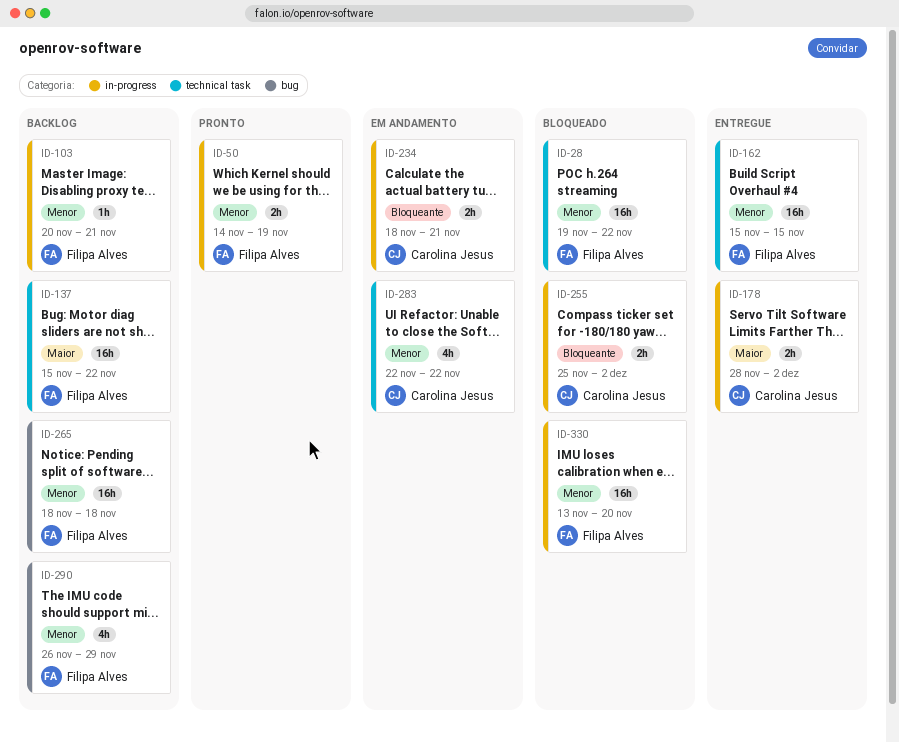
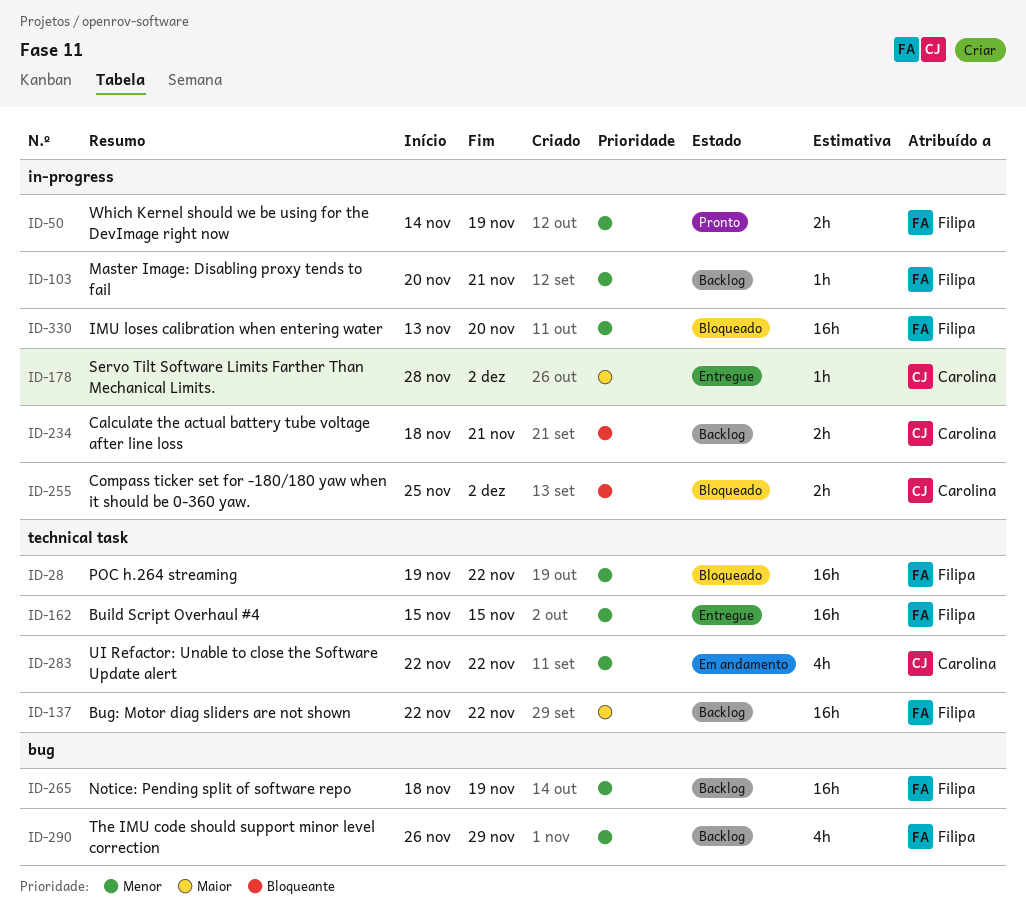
ID-137, start: Nov 15 -> Nov 22
ID-178, estimate: 2h -> 1h
ID-234, status: Em andamento -> Backlog
ID-265, due: Nov 18 -> Nov 19

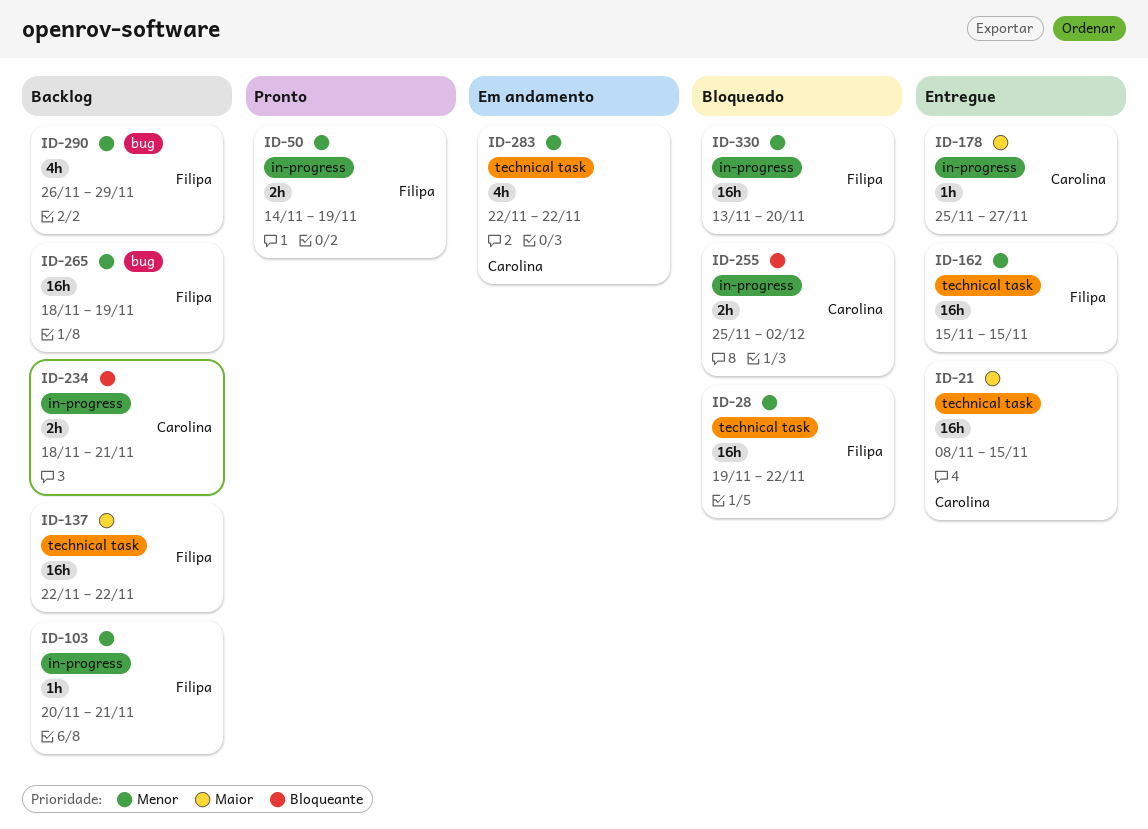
ID-21: none -> present
ID-178, start: Nov 28 -> Nov 25
ID-178, due: Dec 2 -> Nov 27

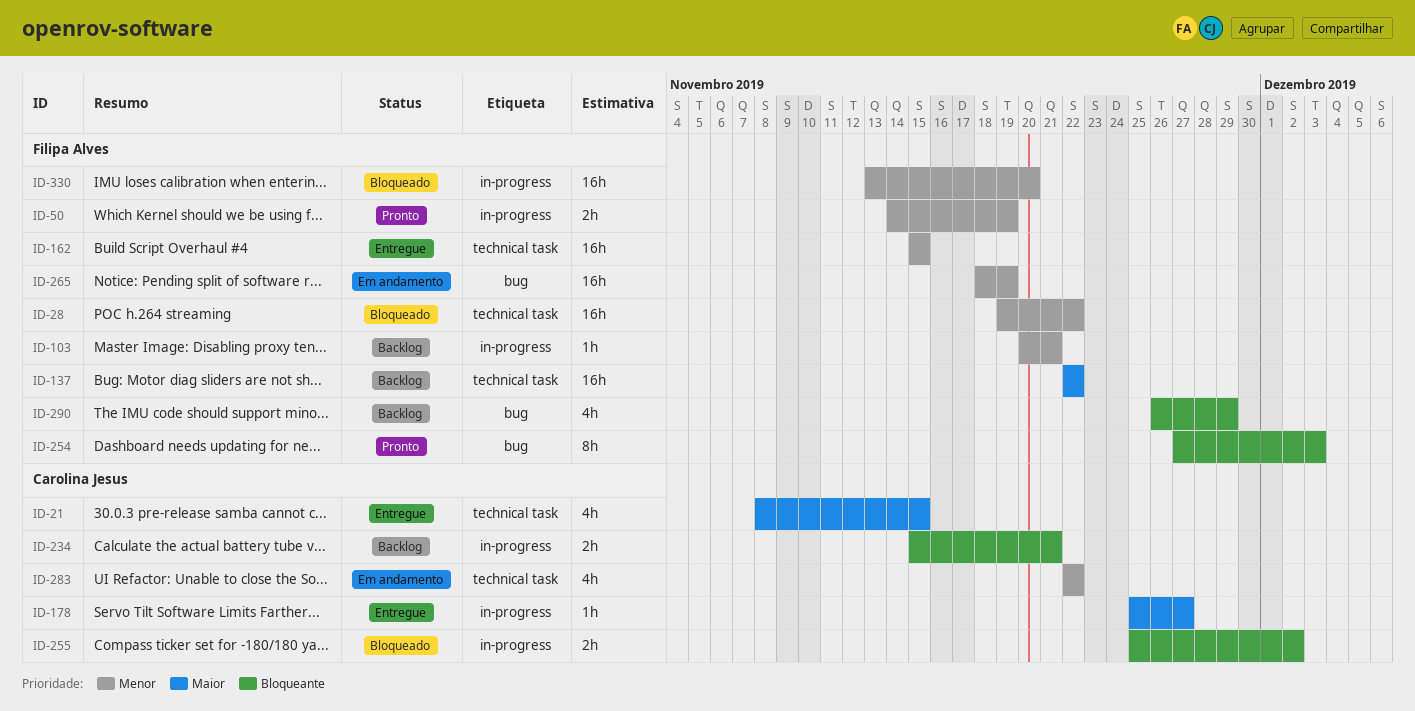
ID-21, estimate: 16h -> 4h
ID-234, start: Nov 18 -> Nov 15
ID-254: none -> present
ID-265, status: Backlog -> Em andamento
ID-290, priority: Menor -> Bloqueante

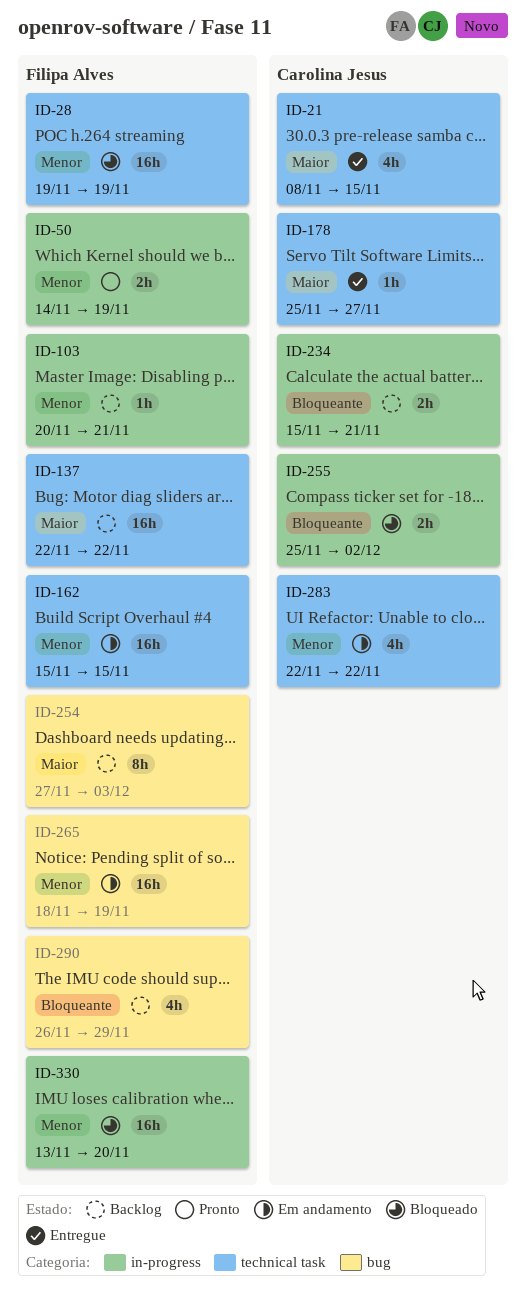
ID-28, due: Nov 22 -> Nov 19
ID-162, status: Entregue -> Em andamento
ID-178, label: in-progress -> technical task
ID-254, status: Pronto -> Backlog
ID-254, priority: Bloqueante -> Maior

